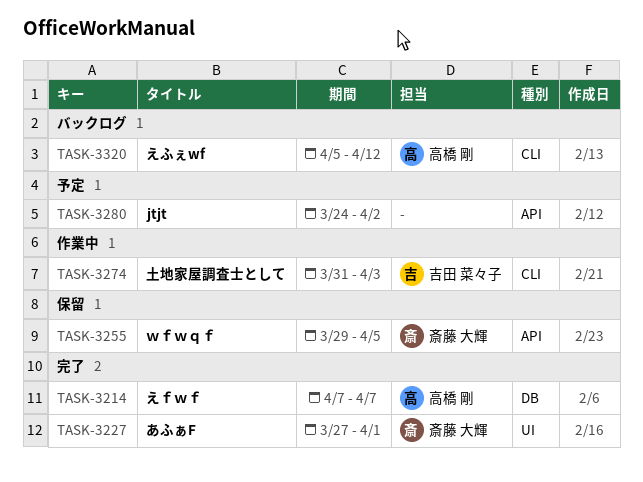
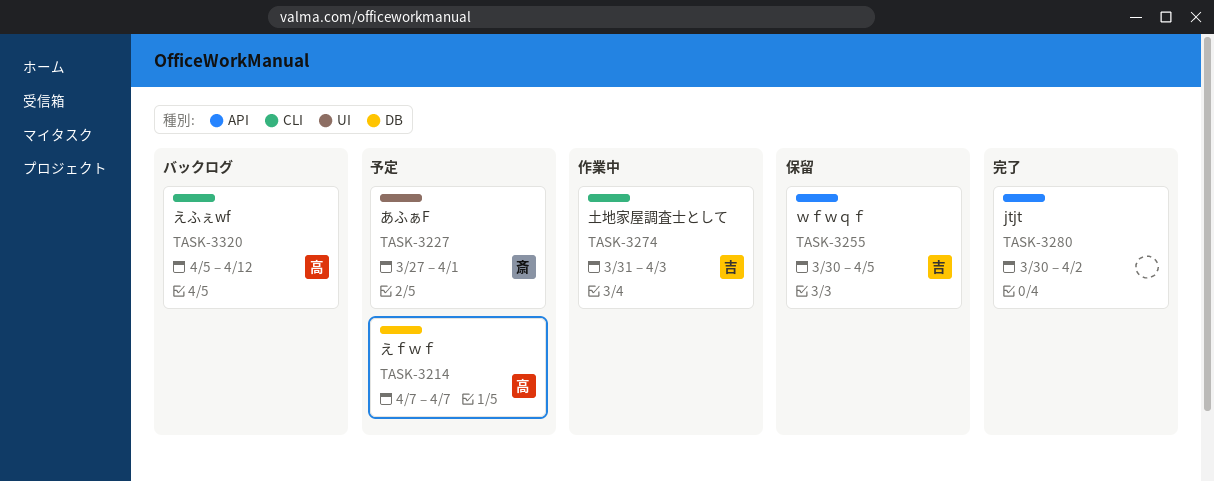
TASK-3214, status: 完了 -> 予定
TASK-3227, status: 完了 -> 予定
TASK-3255, owner: 斎藤 大輝 -> 吉田 菜々子
TASK-3255, start: Mar 29 -> Mar 30
TASK-3280, status: 予定 -> 完了
TASK-3280, start: Mar 24 -> Mar 30

